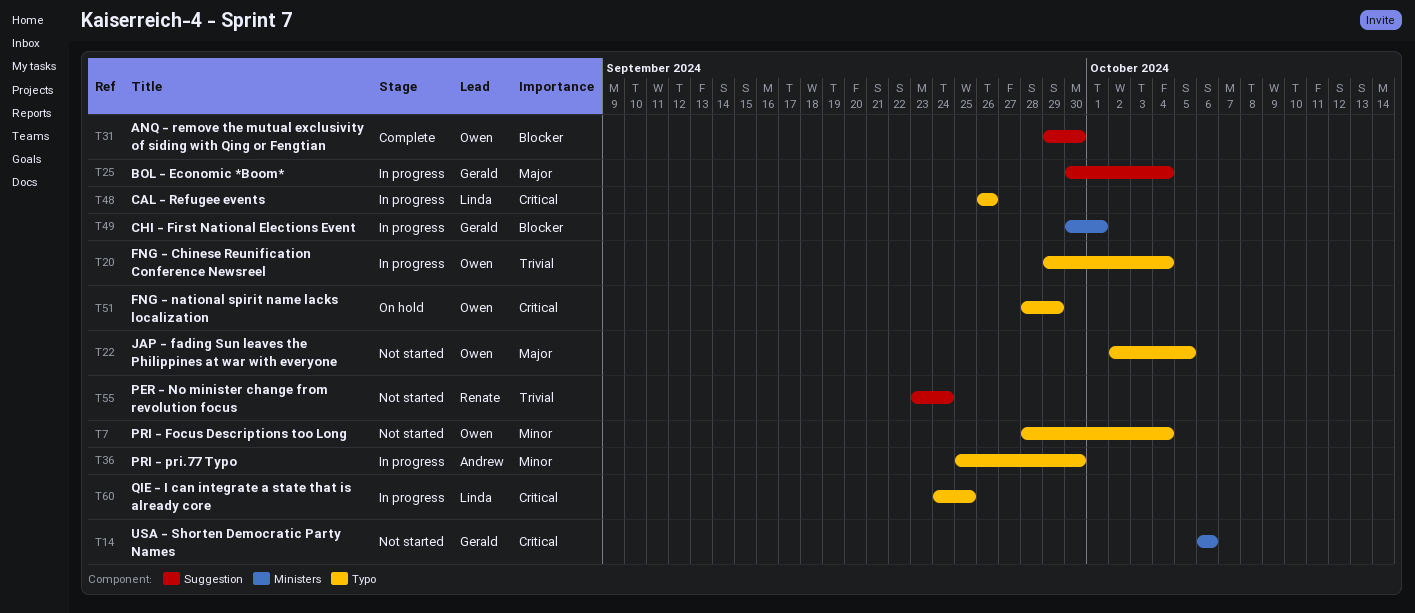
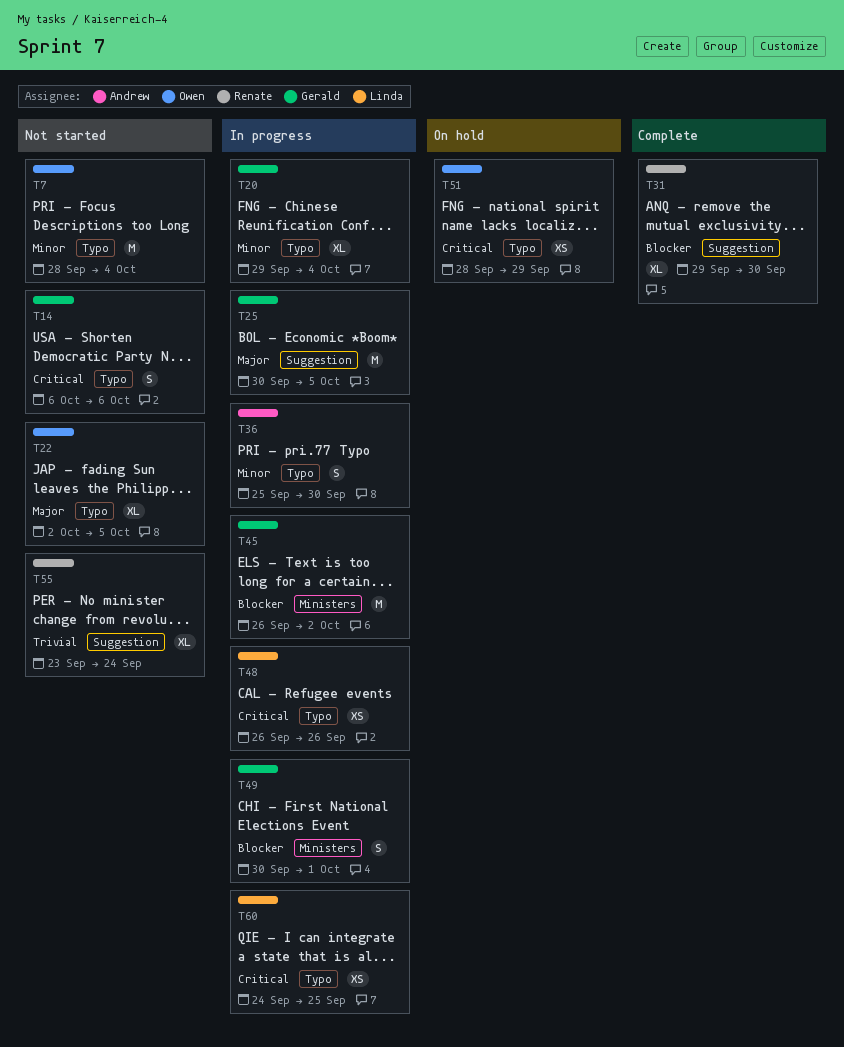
T14, label: Ministers -> Typo
T20, owner: Owen -> Gerald
T20, priority: Trivial -> Minor
T25, due: Oct 4 -> Oct 5
T31, owner: Owen -> Renate
T45: none -> present

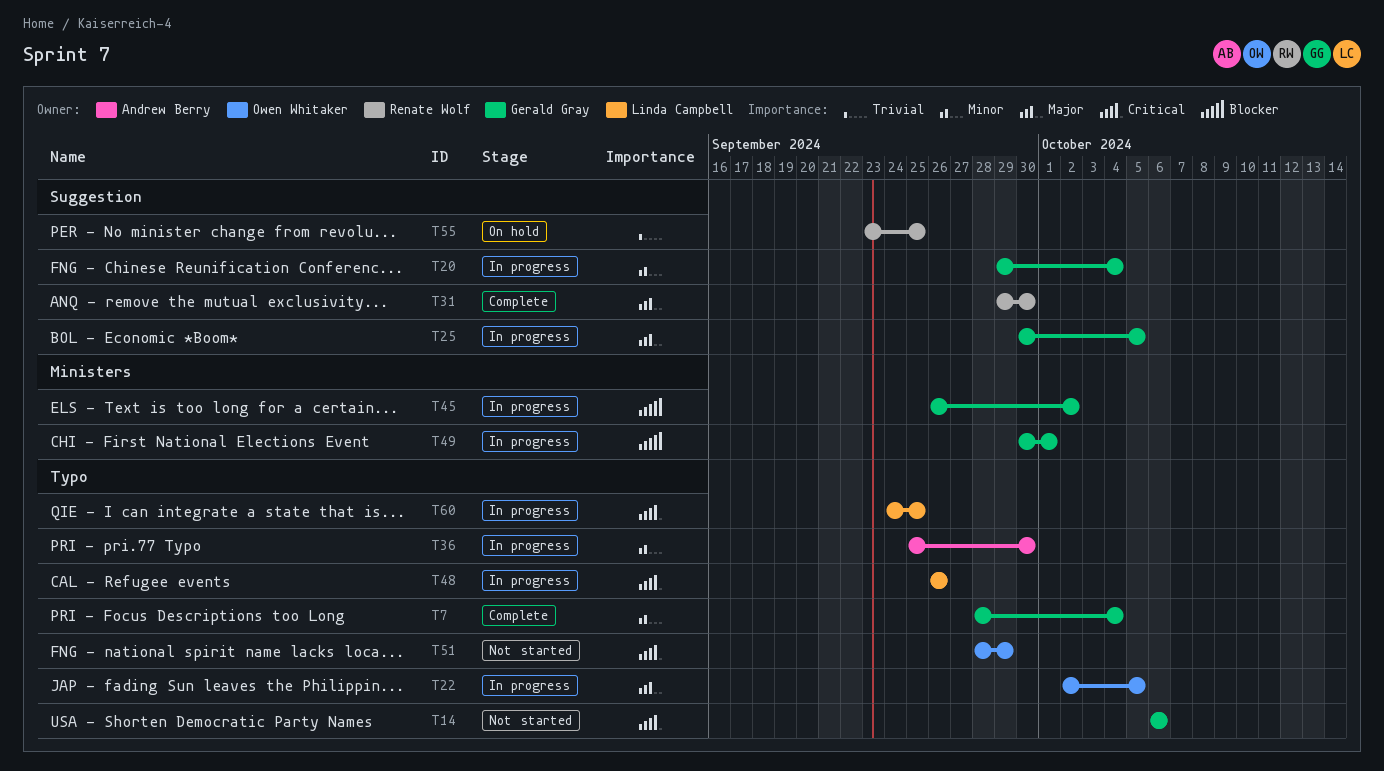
T7, status: Not started -> Complete
T7, owner: Owen Whitaker -> Gerald Gray
T20, label: Typo -> Suggestion
T22, status: Not started -> In progress
T31, priority: Blocker -> Major
T51, status: On hold -> Not started
T55, status: Not started -> On hold
T55, due: Sep 24 -> Sep 25

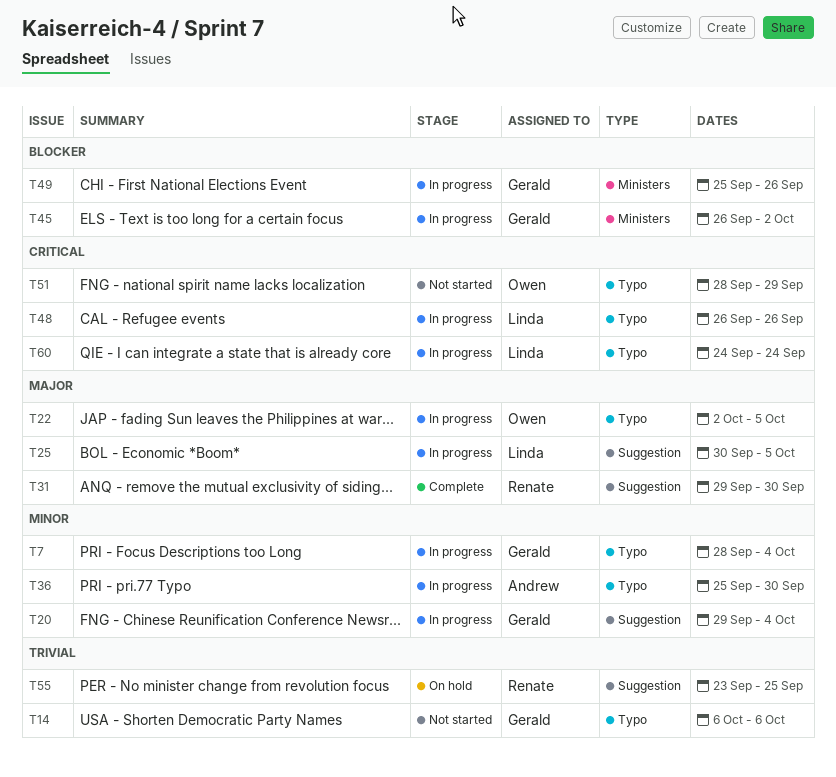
T7, status: Complete -> In progress
T14, priority: Critical -> Trivial
T25, owner: Gerald Gray -> Linda Campbell
T49, start: Sep 30 -> Sep 25
T49, due: Oct 1 -> Sep 26
T60, due: Sep 25 -> Sep 24

